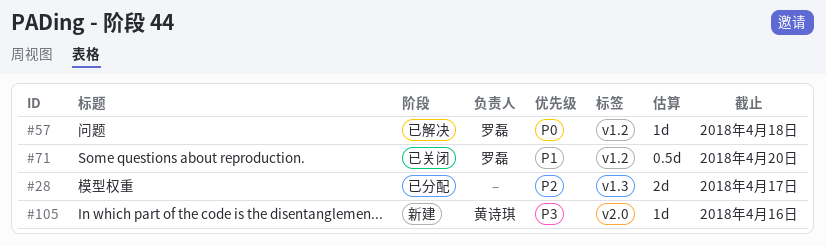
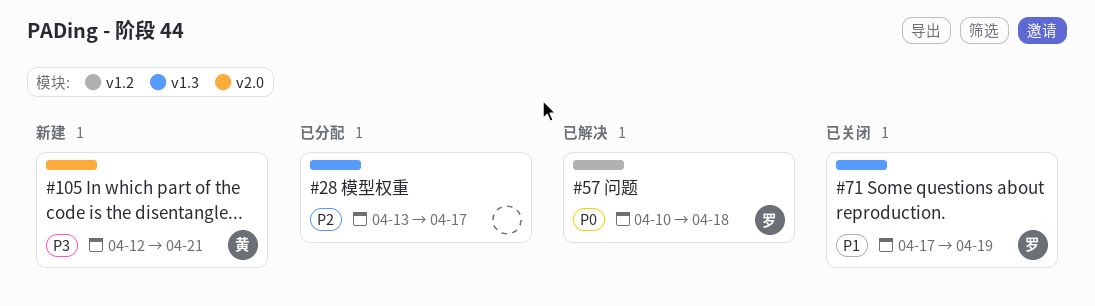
#71, label: v1.2 -> v1.3
#71, due: Apr 20 -> Apr 19
#105, due: Apr 16 -> Apr 21

